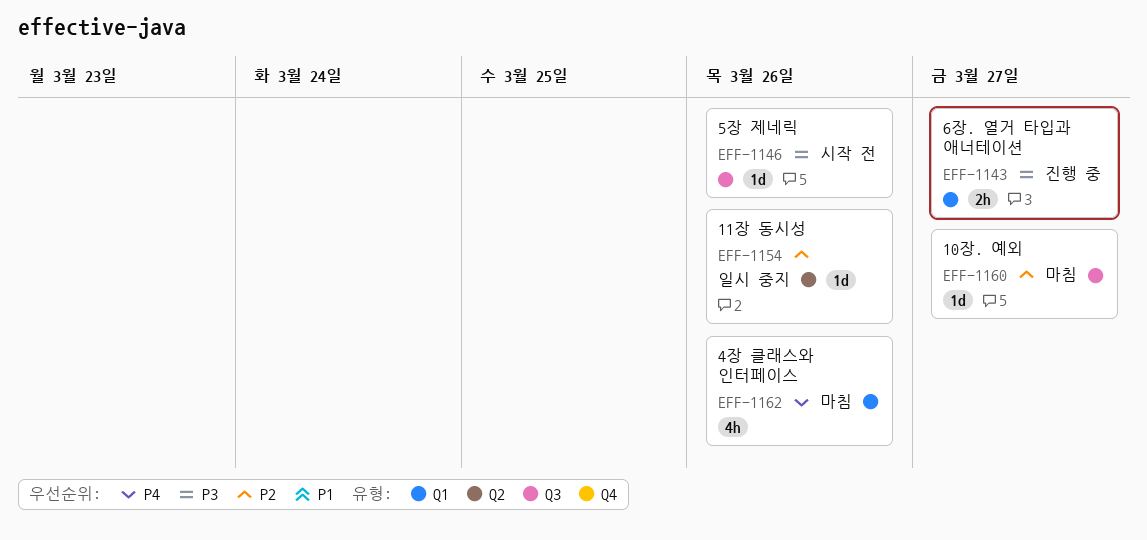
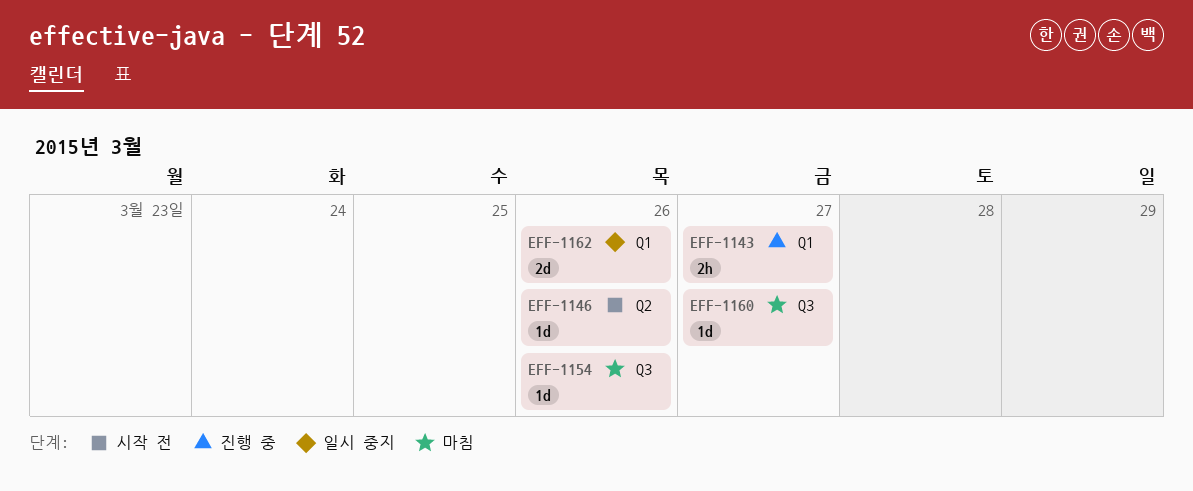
EFF-1146, label: Q3 -> Q2
EFF-1154, status: 일시 중지 -> 마침
EFF-1154, label: Q2 -> Q3
EFF-1162, status: 마침 -> 일시 중지
EFF-1162, estimate: 4h -> 2d

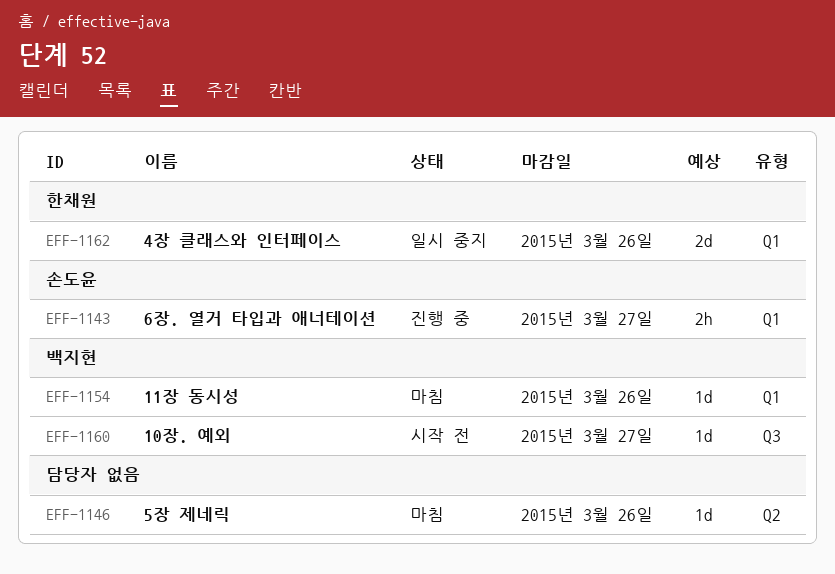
EFF-1146, status: 시작 전 -> 마침
EFF-1154, label: Q3 -> Q1
EFF-1160, status: 마침 -> 시작 전

